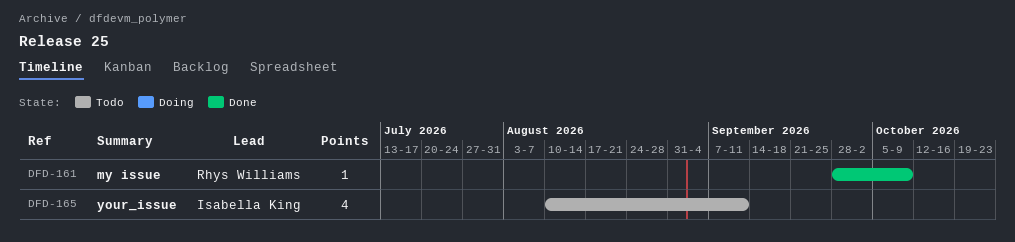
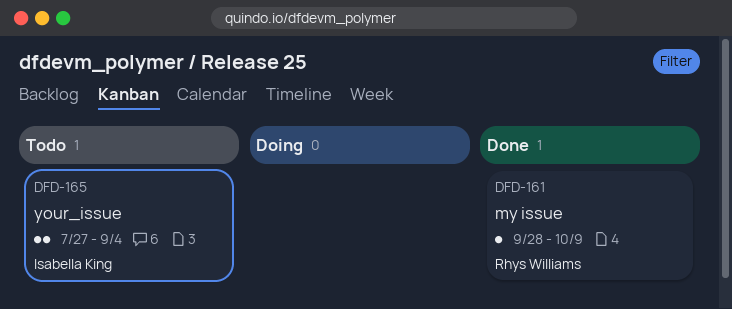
DFD-165, estimate: 4 -> 2
DFD-165, start: Aug 10 -> Jul 27
DFD-165, due: Sep 11 -> Sep 4

